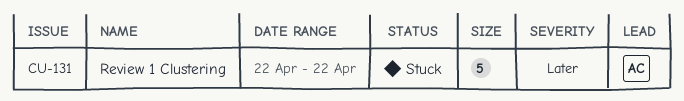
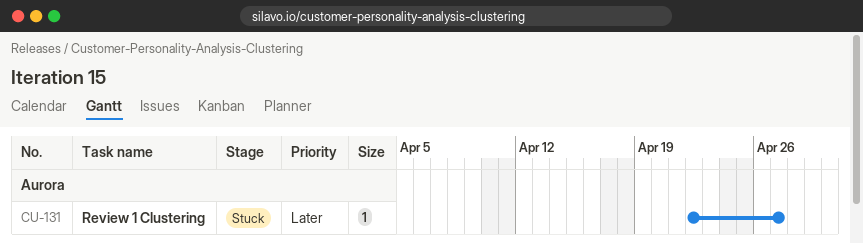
CU-131, estimate: 5 -> 1
CU-131, due: Apr 22 -> Apr 27

